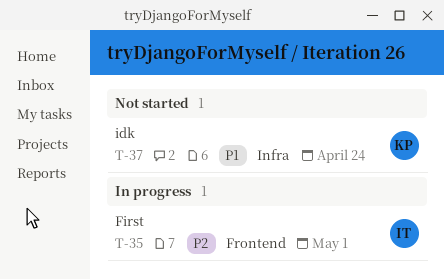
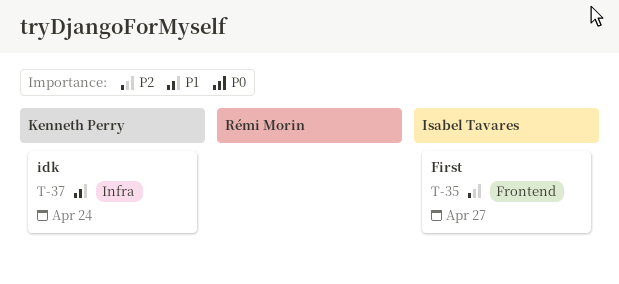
T-35, due: May 1 -> Apr 27

